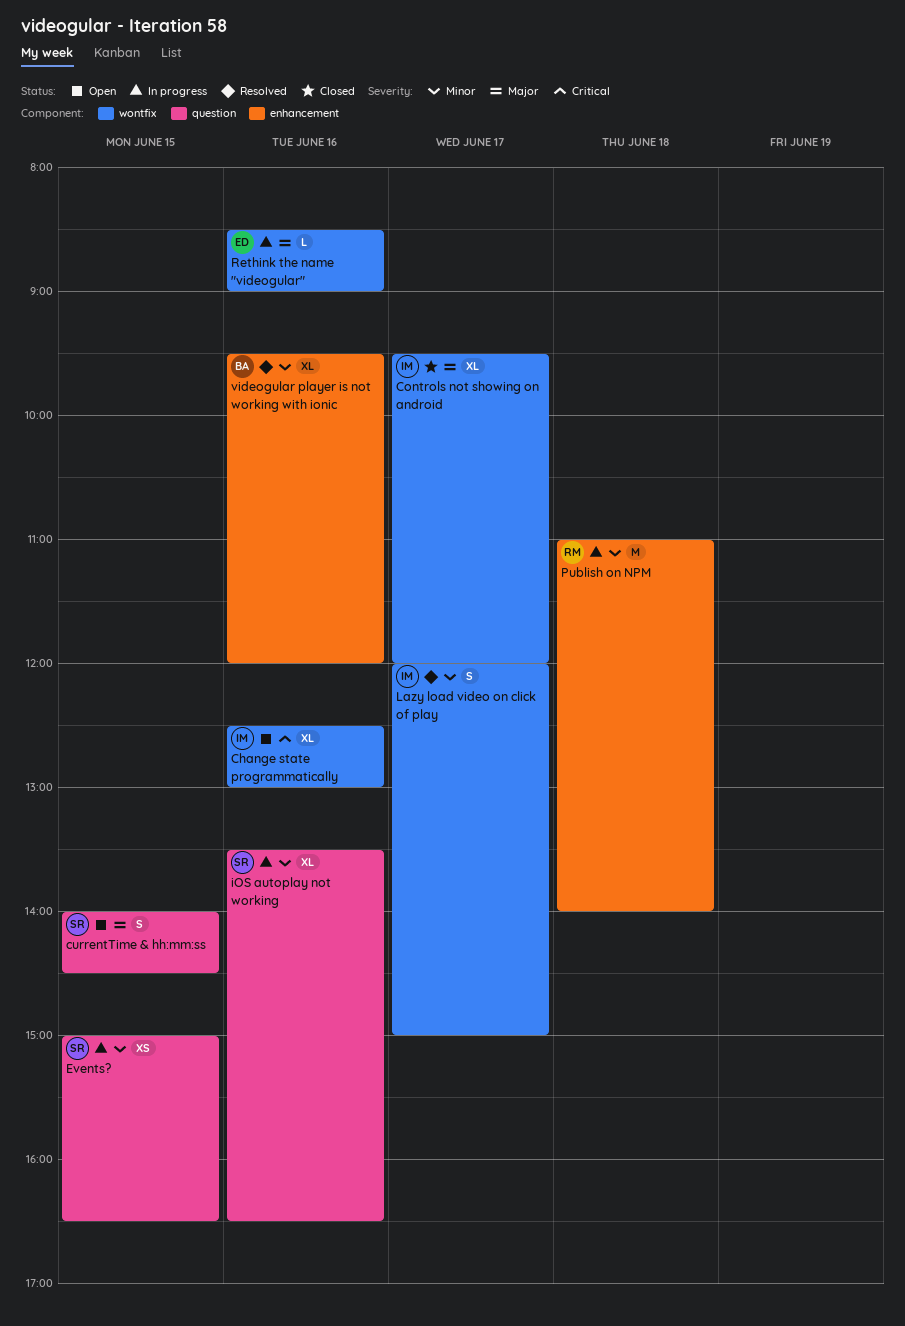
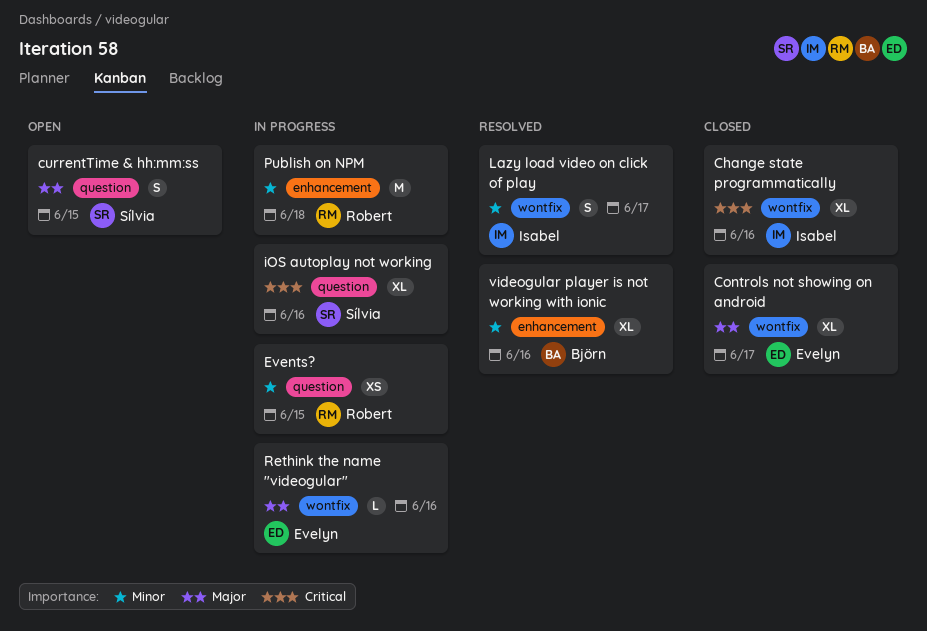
Change state programmatically, status: Open -> Closed
Controls not showing on android, owner: Isabel -> Evelyn
Events?, owner: Sílvia -> Robert
iOS autoplay not working, priority: Minor -> Critical

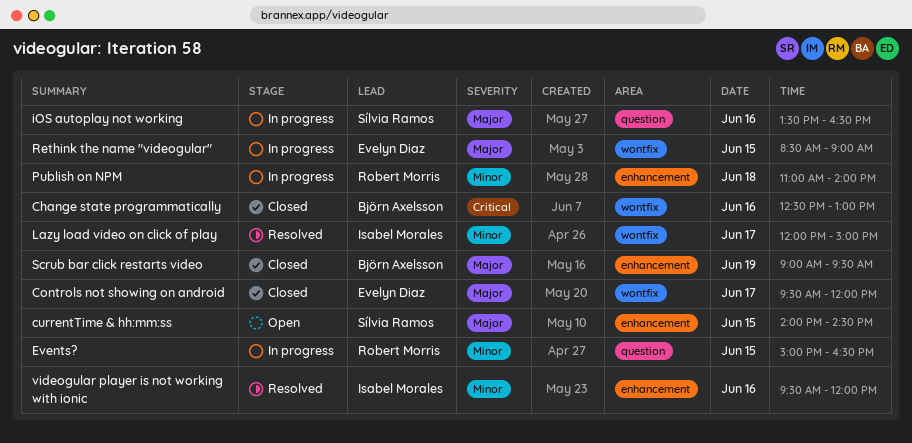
Change state programmatically, owner: Isabel Morales -> Björn Axelsson
currentTime & hh:mm:ss, label: question -> enhancement
iOS autoplay not working, priority: Critical -> Major
Rethink the name "videogular", day: Jun 16 -> Jun 15
Scrub bar click restarts video: none -> present
videogular player is not working with ionic, owner: Björn Axelsson -> Isabel Morales

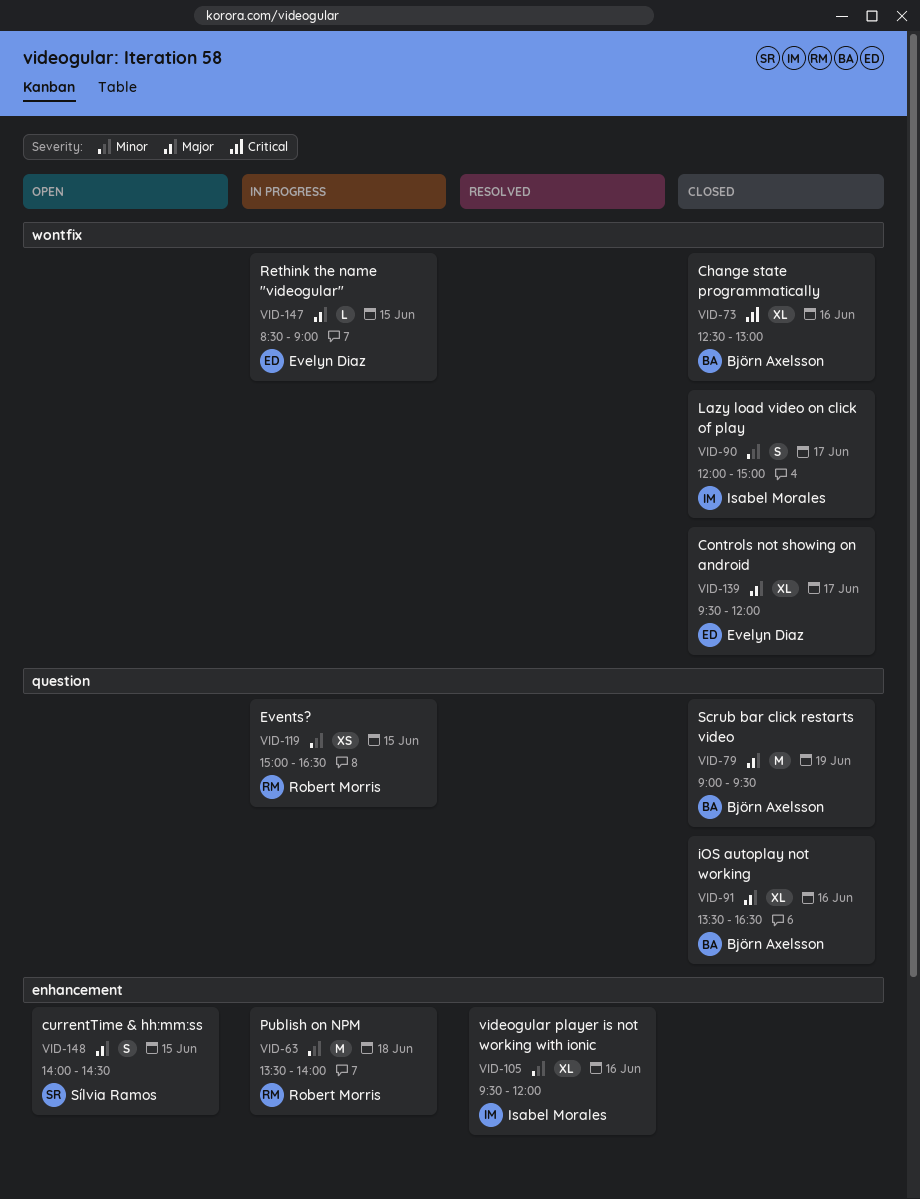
iOS autoplay not working, status: In progress -> Closed
iOS autoplay not working, owner: Sílvia Ramos -> Björn Axelsson
Lazy load video on click of play, status: Resolved -> Closed
Publish on NPM, begins: 11:00 -> 13:30
Scrub bar click restarts video, label: enhancement -> question

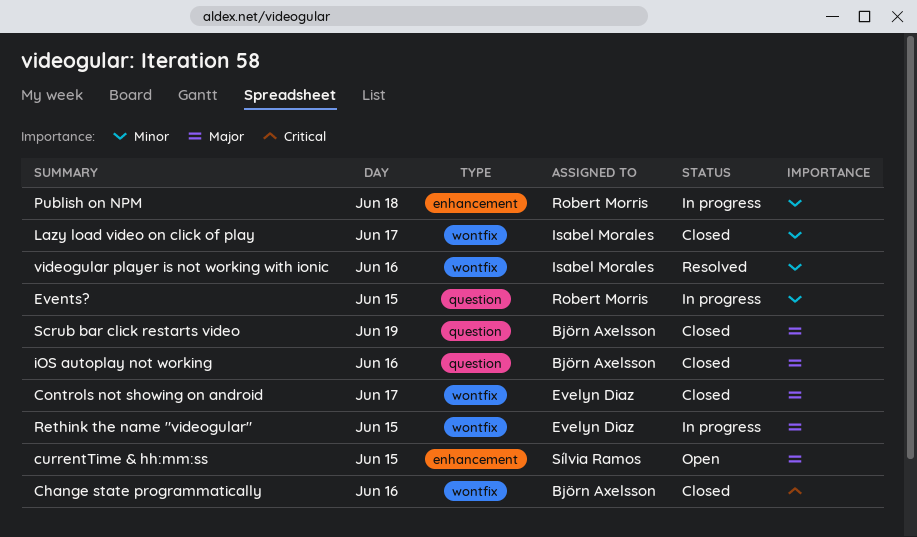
videogular player is not working with ionic, label: enhancement -> wontfix

